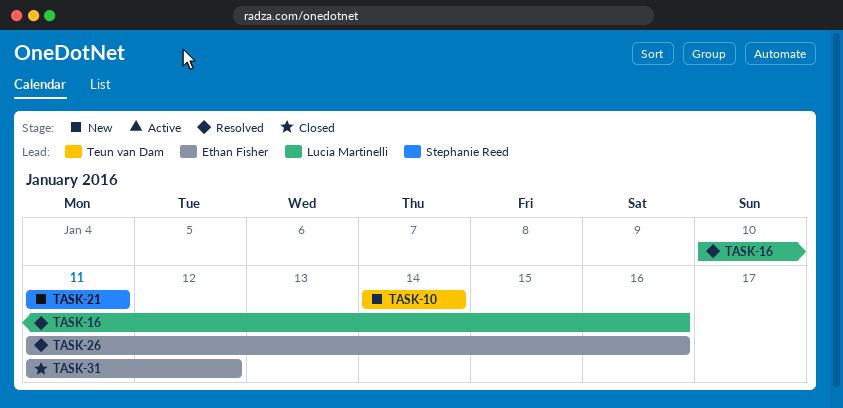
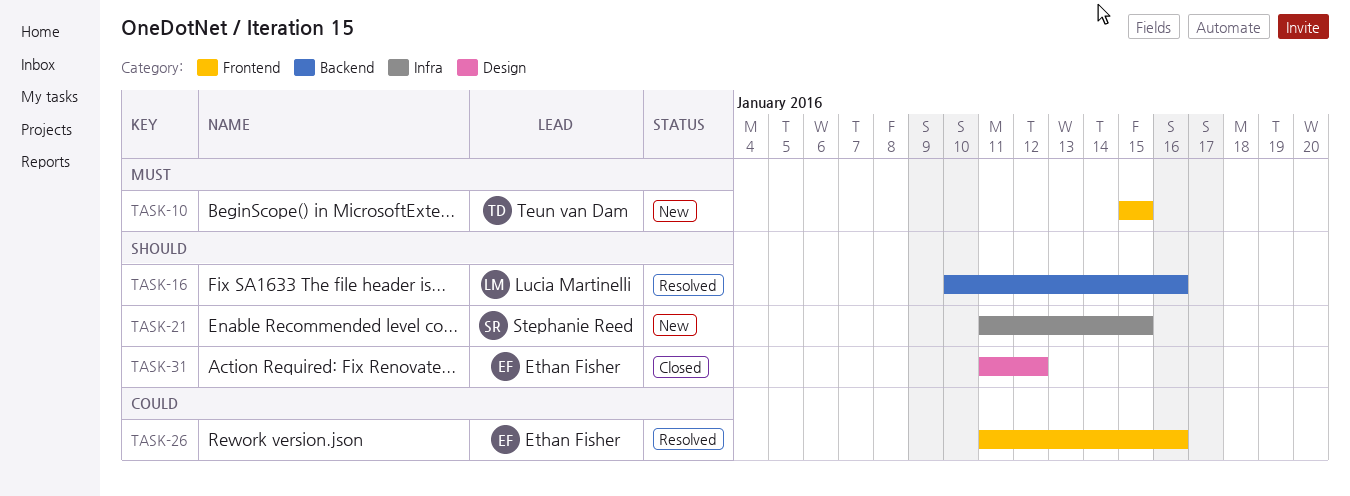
TASK-10, start: Jan 14 -> Jan 15
TASK-10, due: Jan 14 -> Jan 15
TASK-21, due: Jan 11 -> Jan 15

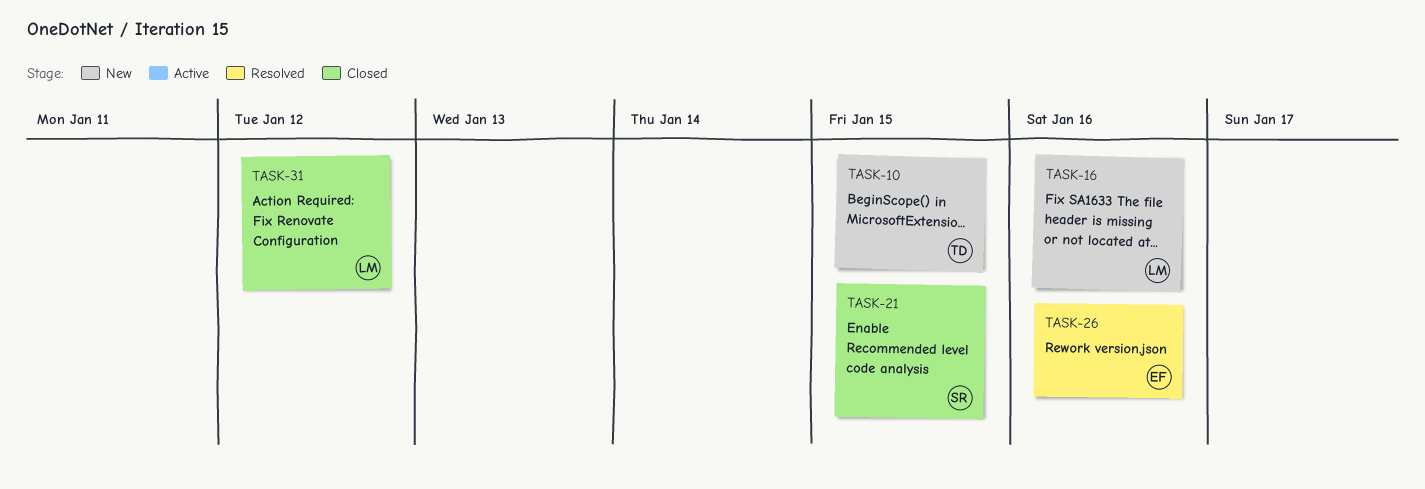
TASK-16, status: Resolved -> New
TASK-21, status: New -> Closed
TASK-31, owner: Ethan Fisher -> Lucia Martinelli

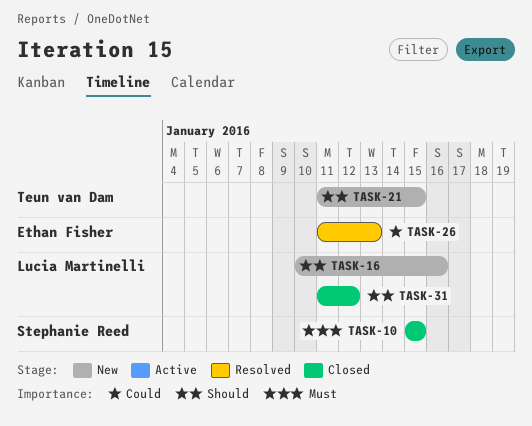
TASK-10, status: New -> Closed
TASK-10, owner: Teun van Dam -> Stephanie Reed
TASK-21, status: Closed -> New
TASK-21, owner: Stephanie Reed -> Teun van Dam
TASK-26, due: Jan 16 -> Jan 13

